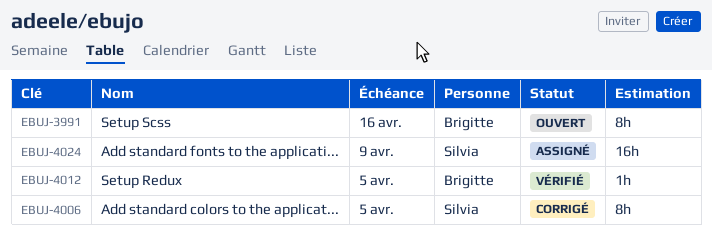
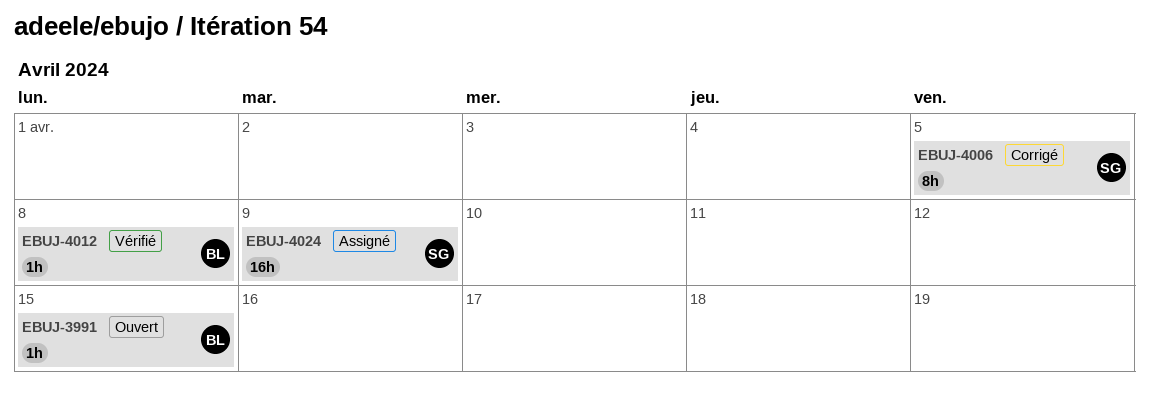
EBUJ-3991, estimate: 8h -> 1h
EBUJ-3991, due: Apr 16 -> Apr 15
EBUJ-4012, due: Apr 5 -> Apr 8

